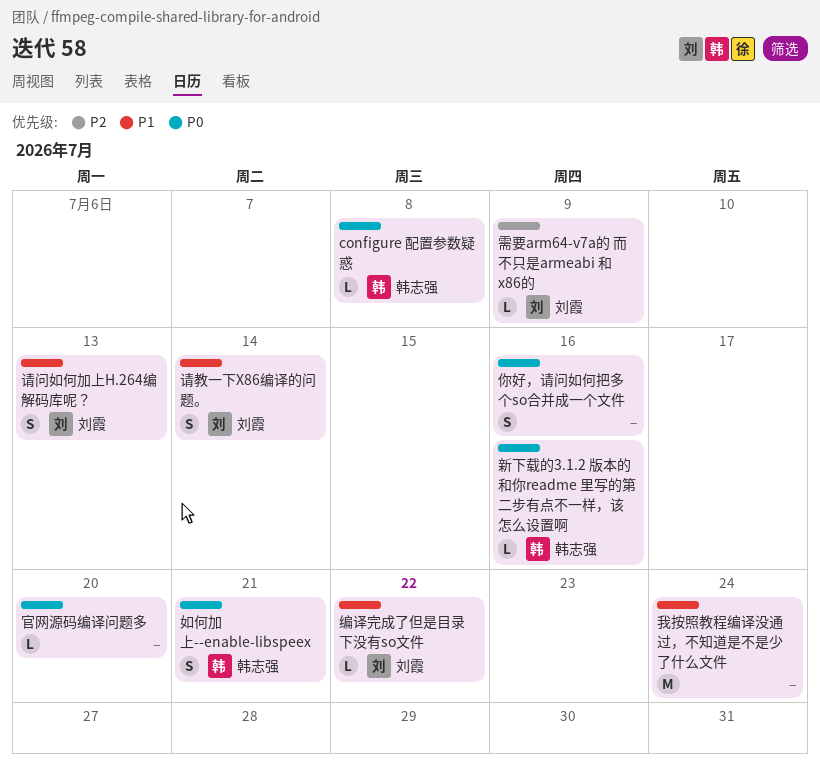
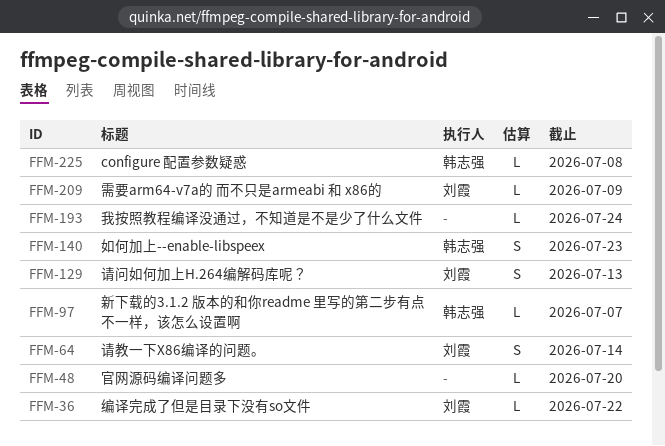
你好，请问如何把多个so合并成一个文件: present -> none
如何加上--enable-libspeex, due: Jul 21 -> Jul 23
我按照教程编译没通过，不知道是不是少了什么文件, estimate: M -> L
新下载的3.1.2 版本的和你readme 里写的第二步有点不一样，该怎么设置啊, due: Jul 16 -> Jul 7

